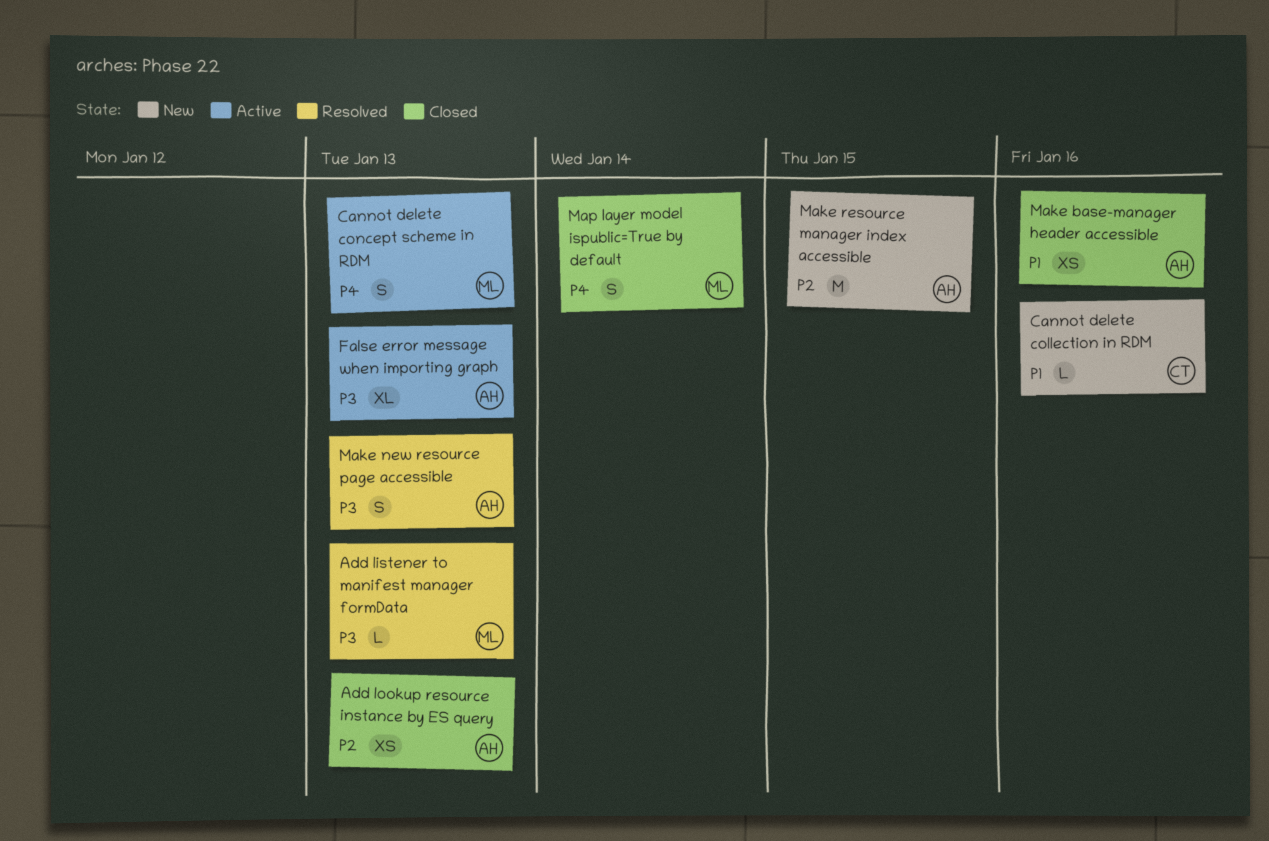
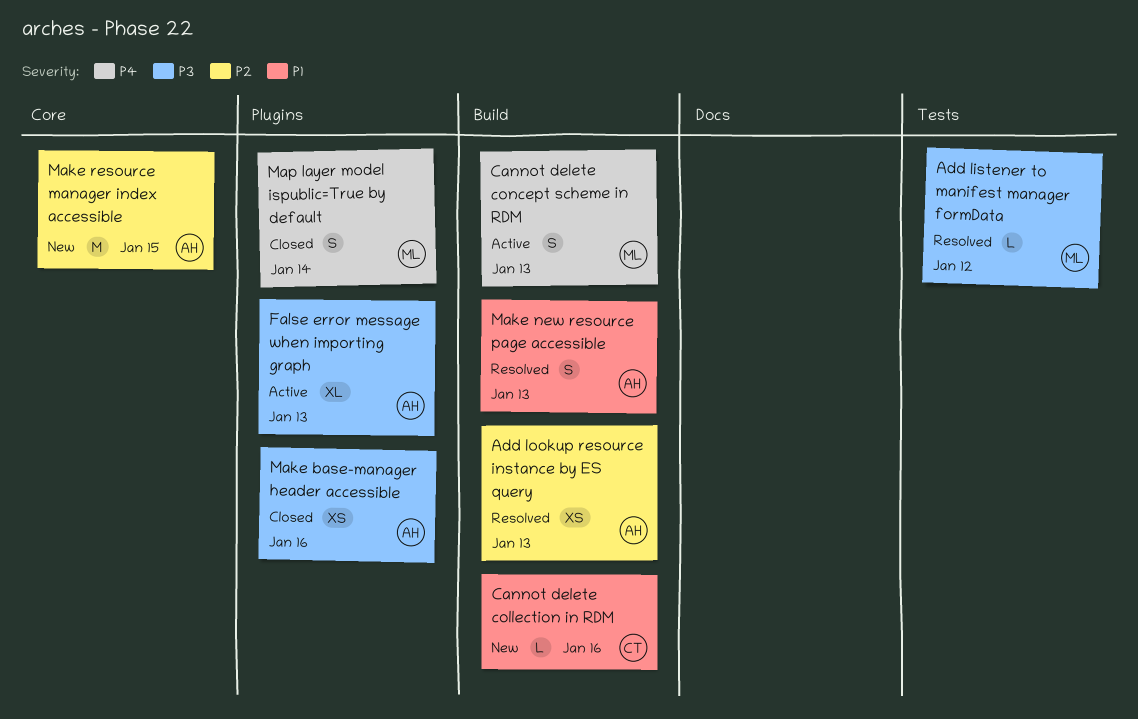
Add listener to manifest manager formData, due: Jan 13 -> Jan 12
Add lookup resource instance by ES query, status: Closed -> Resolved
Make base-manager header accessible, priority: P1 -> P3
Make new resource page accessible, priority: P3 -> P1

